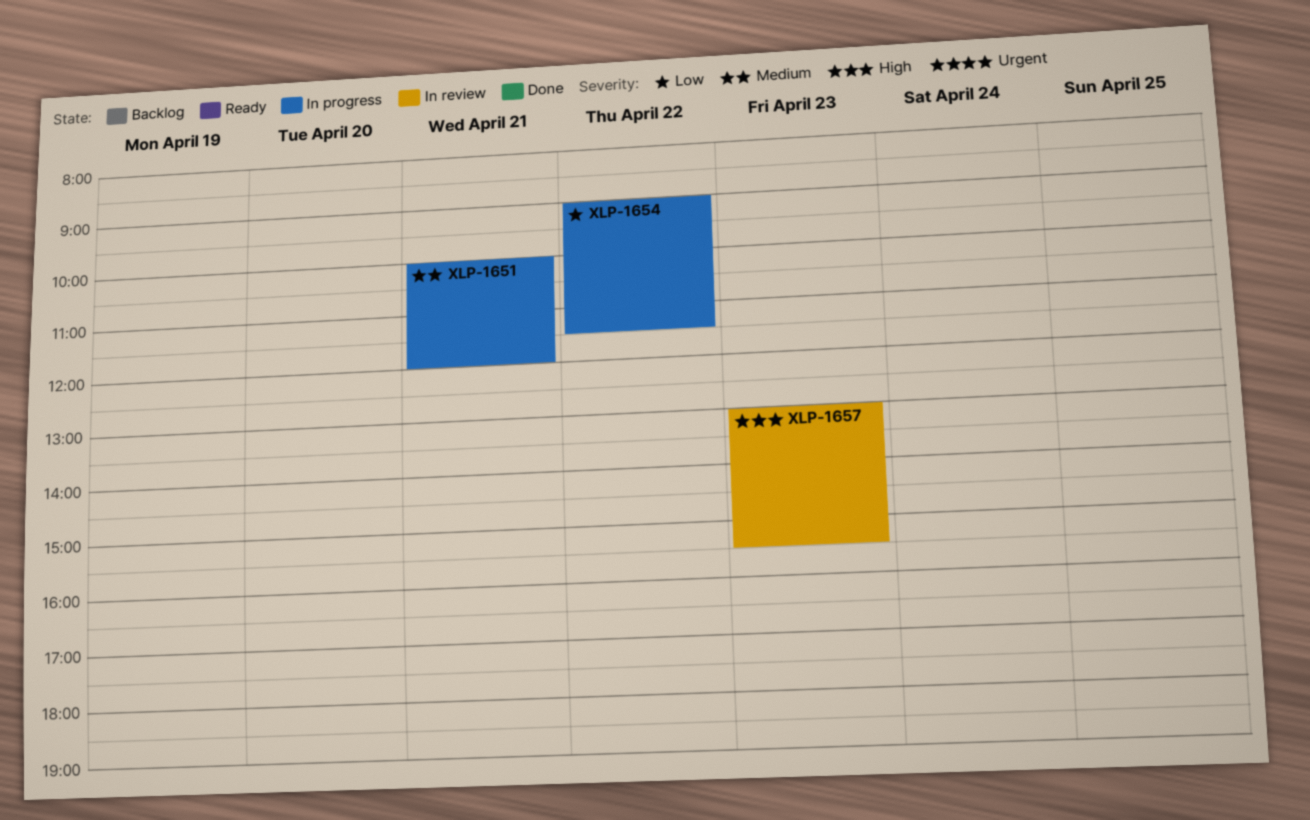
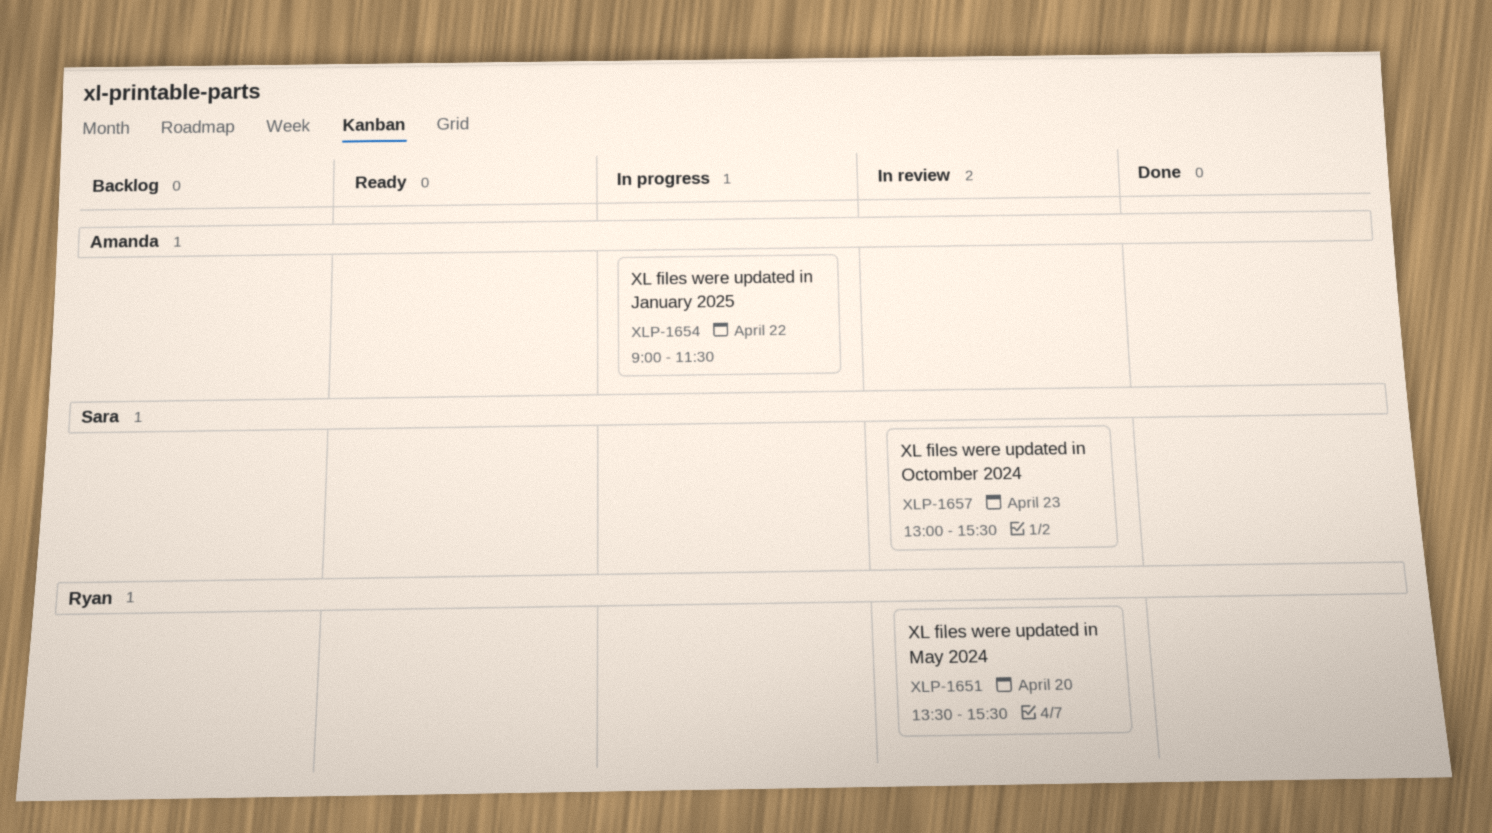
XLP-1651, status: In progress -> In review
XLP-1651, day: Apr 21 -> Apr 20
XLP-1651, begins: 10:00 -> 13:30
XLP-1651, ends: 12:00 -> 15:30

